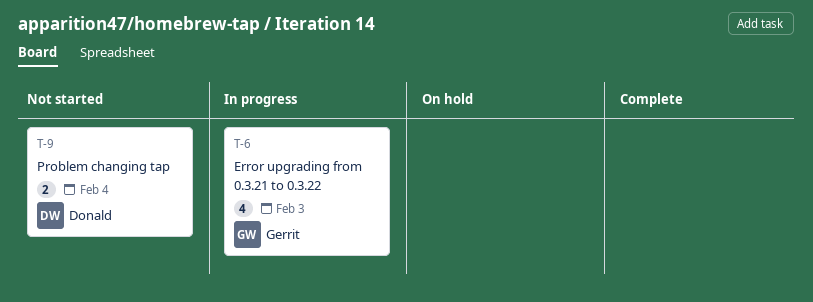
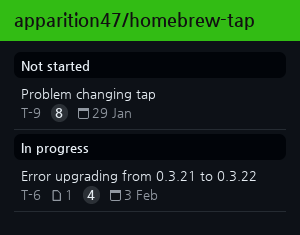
T-9, estimate: 2 -> 8
T-9, due: Feb 4 -> Jan 29

